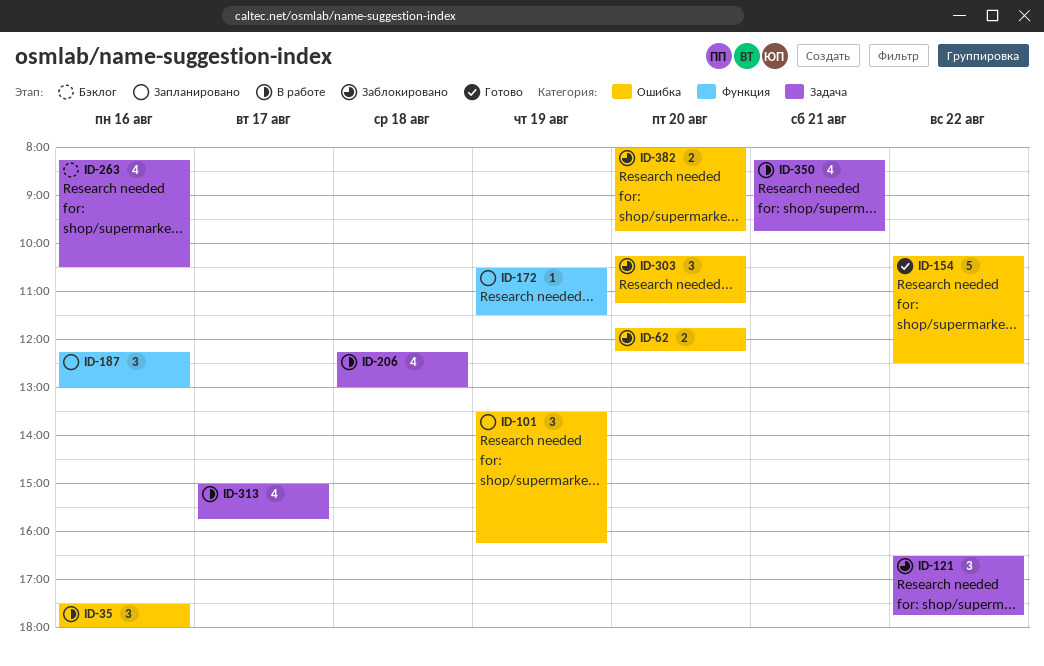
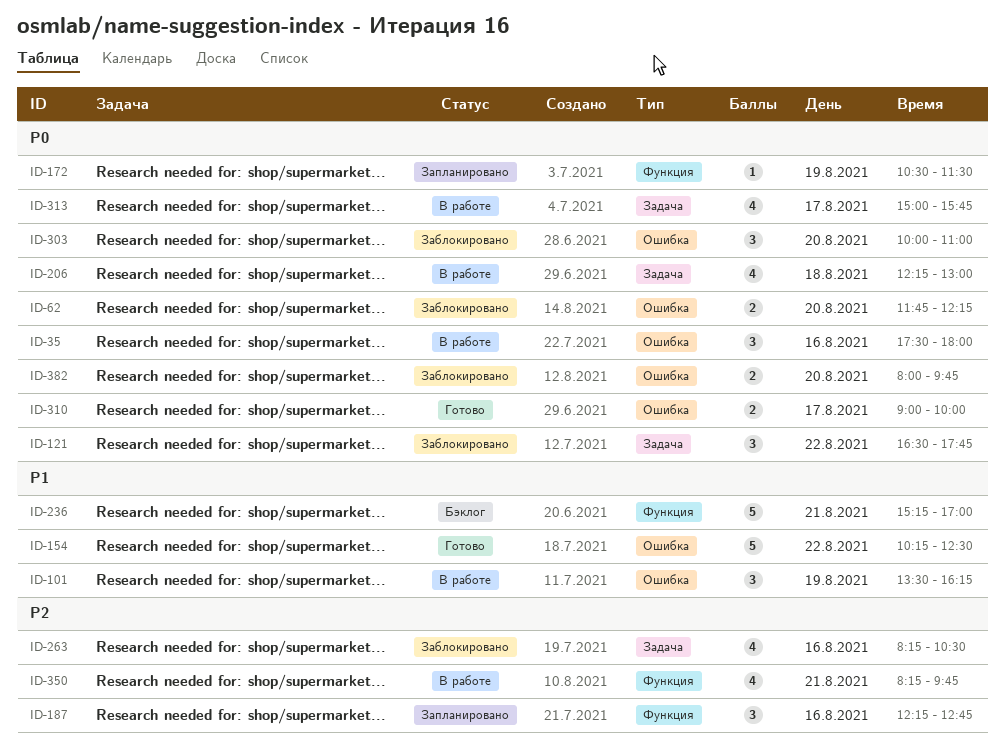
ID-101, status: Запланировано -> В работе
ID-187, ends: 13:00 -> 12:45
ID-236: none -> present
ID-263, status: Бэклог -> Заблокировано
ID-303, begins: 10:15 -> 10:00
ID-303, ends: 11:15 -> 11:00
ID-310: none -> present
ID-350, label: Задача -> Функция

